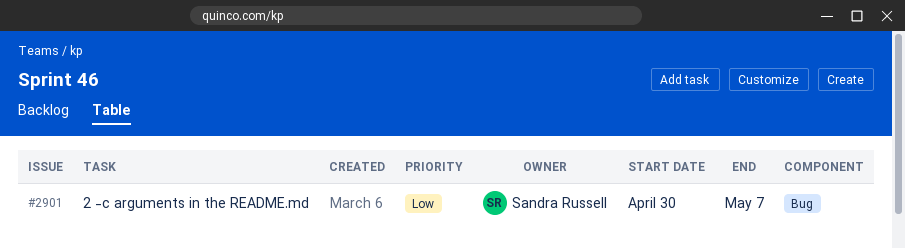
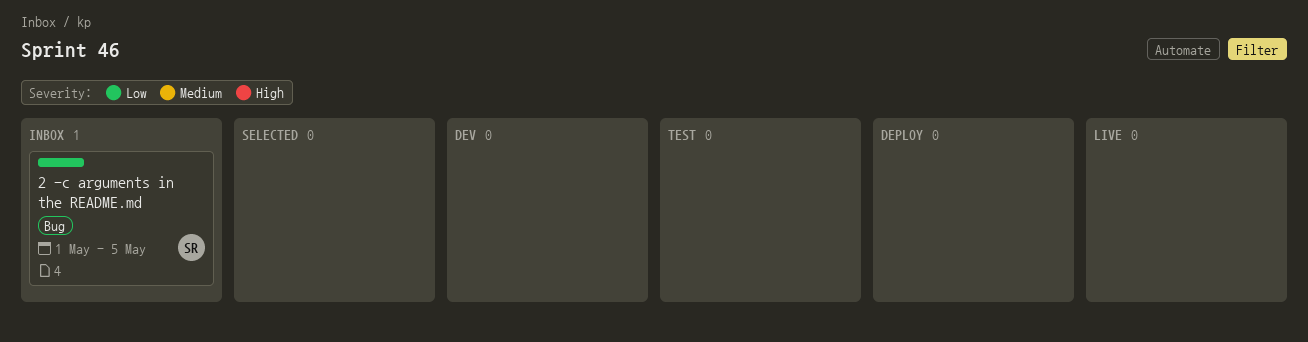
2 -c arguments in the README.md, start: Apr 30 -> May 1
2 -c arguments in the README.md, due: May 7 -> May 5

